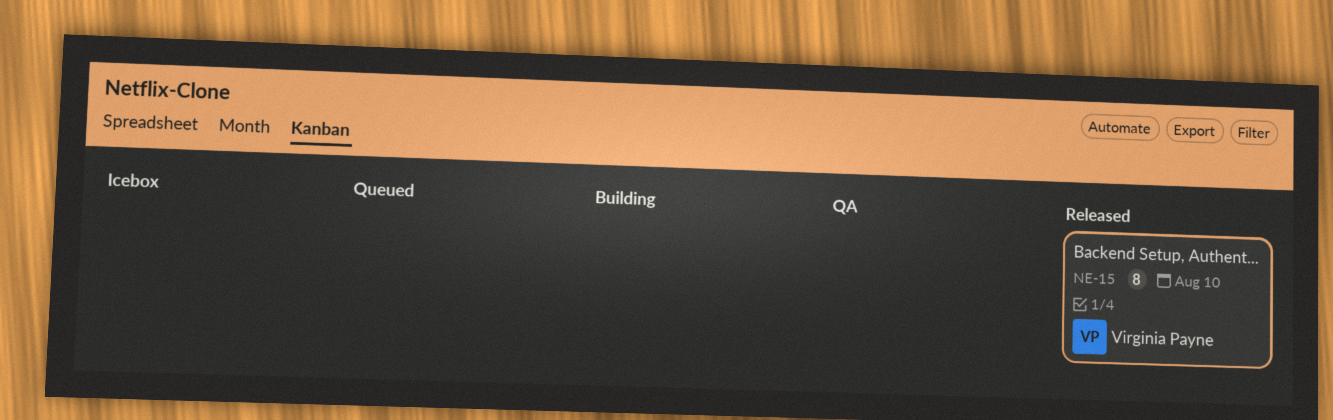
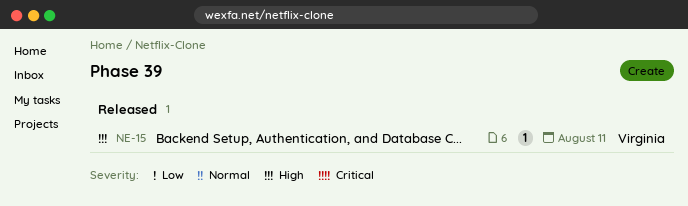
NE-15, estimate: 8 -> 1
NE-15, due: Aug 10 -> Aug 11

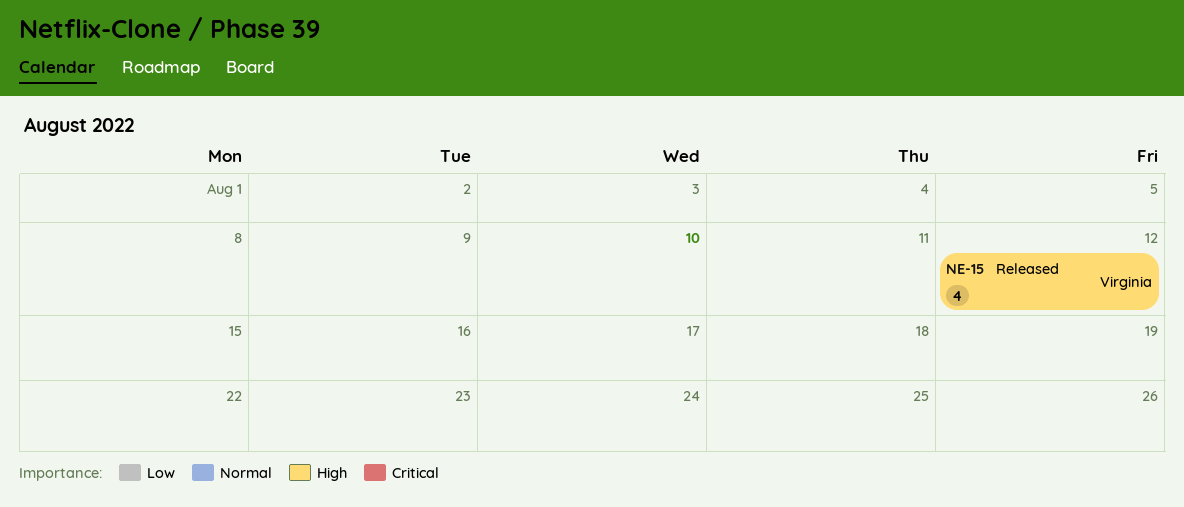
NE-15, estimate: 1 -> 4
NE-15, due: Aug 11 -> Aug 12

